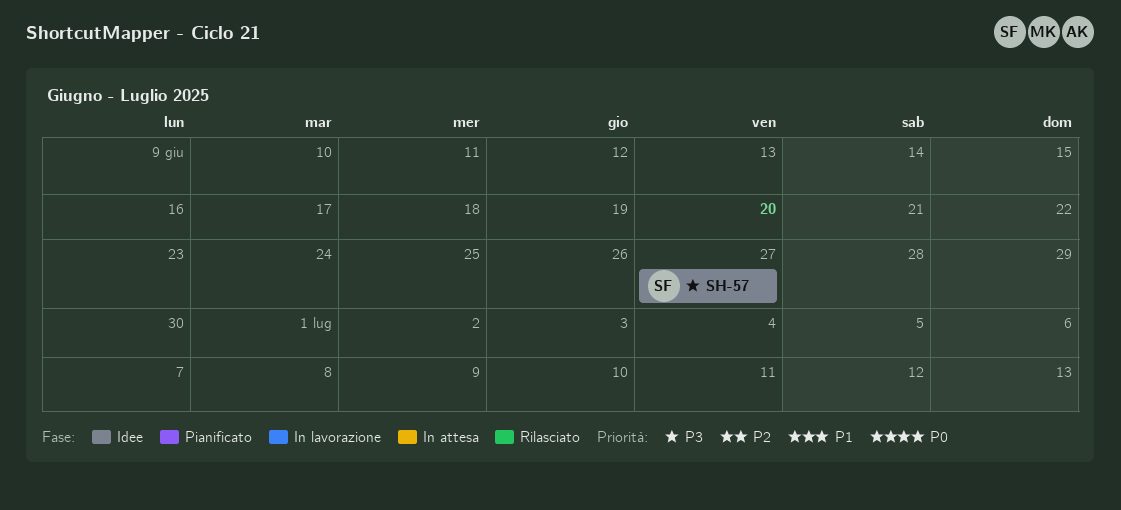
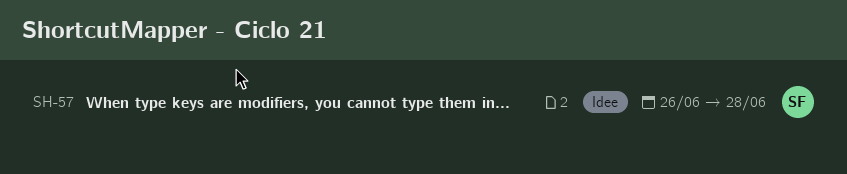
SH-57, start: Jun 27 -> Jun 26
SH-57, due: Jun 27 -> Jun 28

